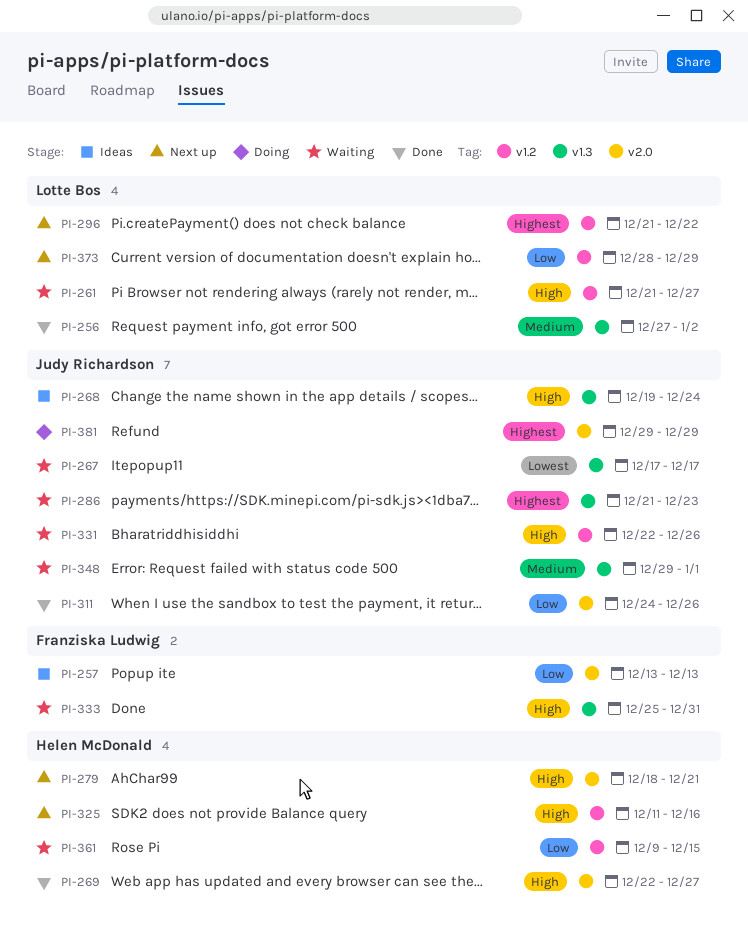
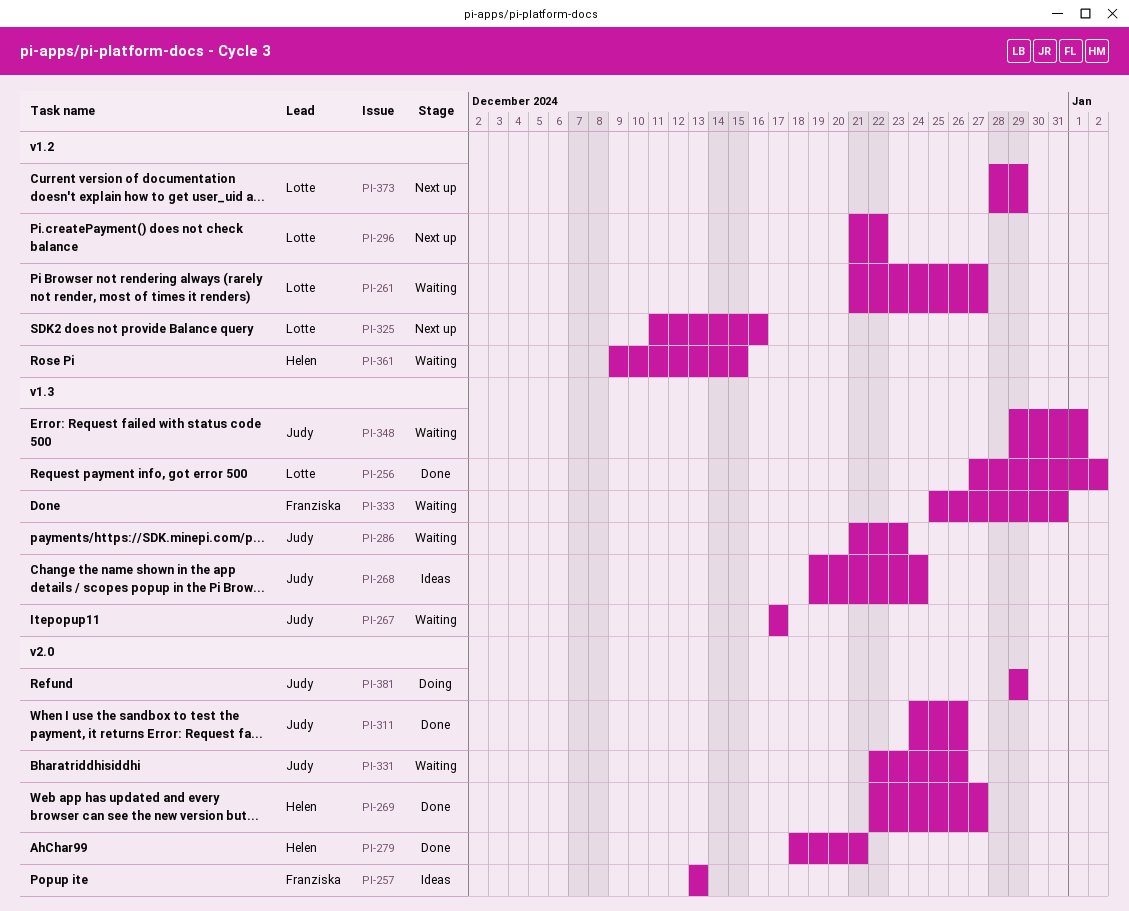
PI-279, status: Next up -> Done
PI-325, owner: Helen McDonald -> Lotte Bos
PI-331, label: v1.2 -> v2.0

